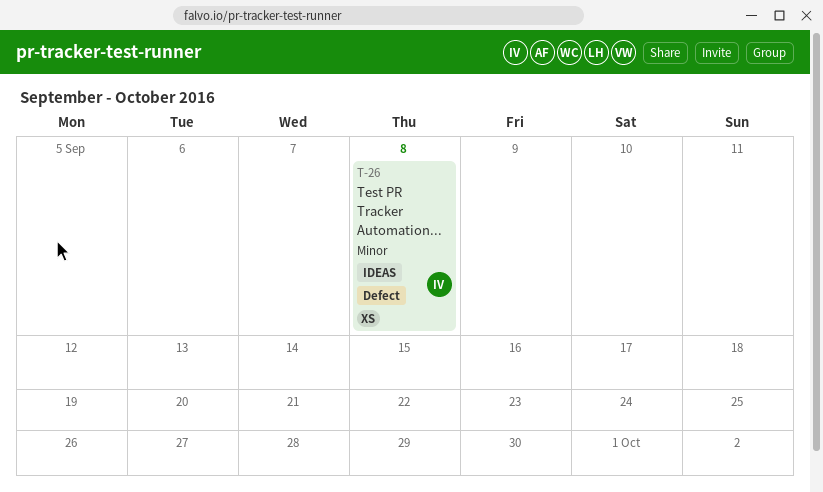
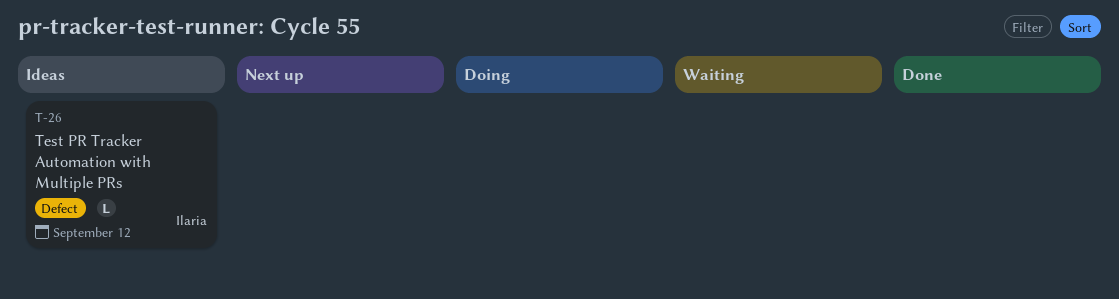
T-26, estimate: XS -> L
T-26, due: Sep 8 -> Sep 12

